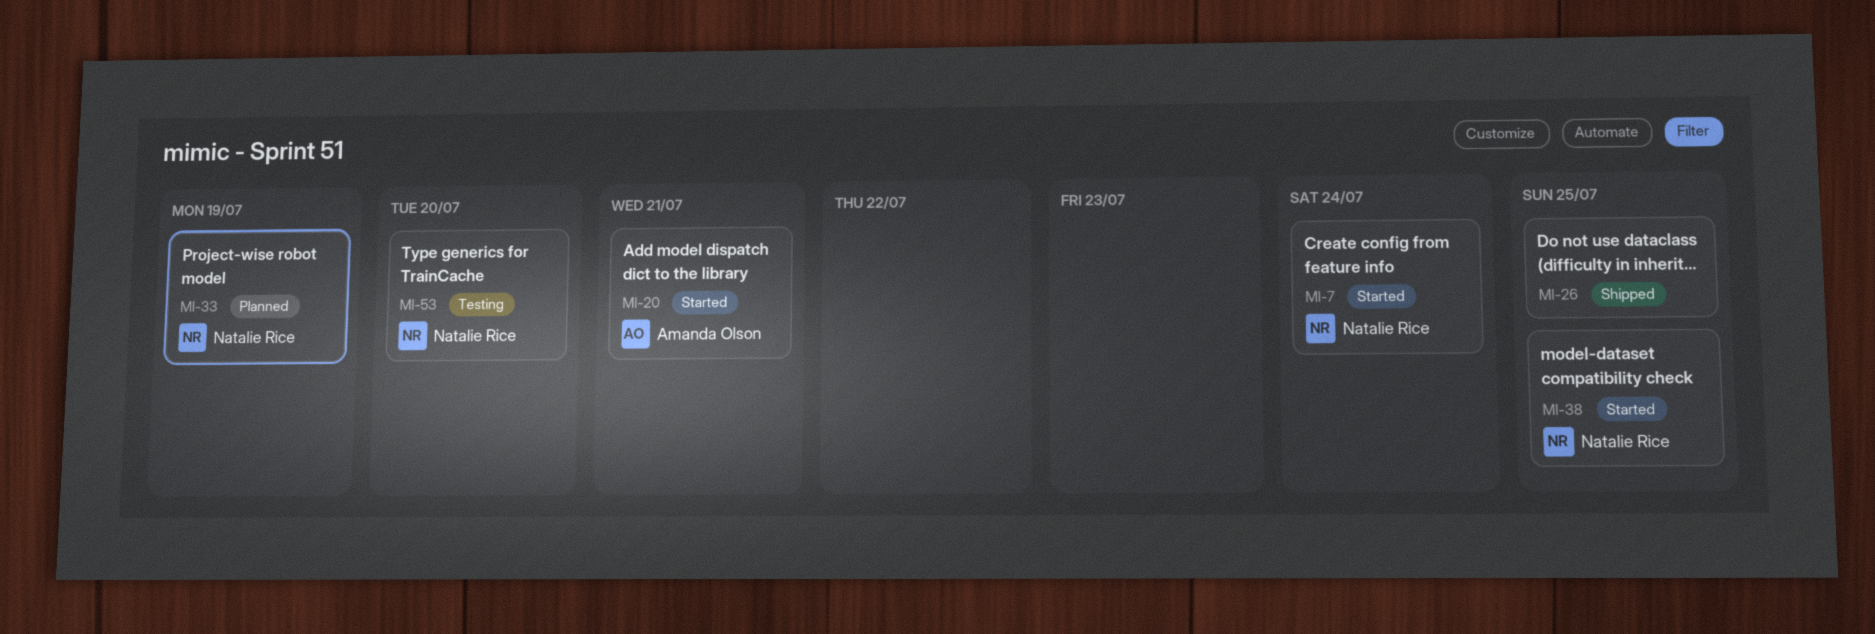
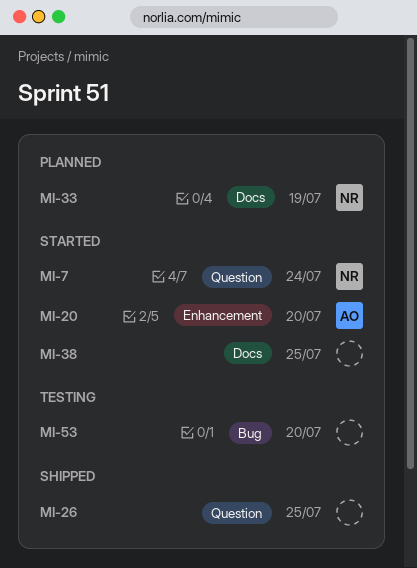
MI-20, due: Jul 21 -> Jul 20
MI-38, owner: Natalie Rice -> none
MI-53, owner: Natalie Rice -> none

